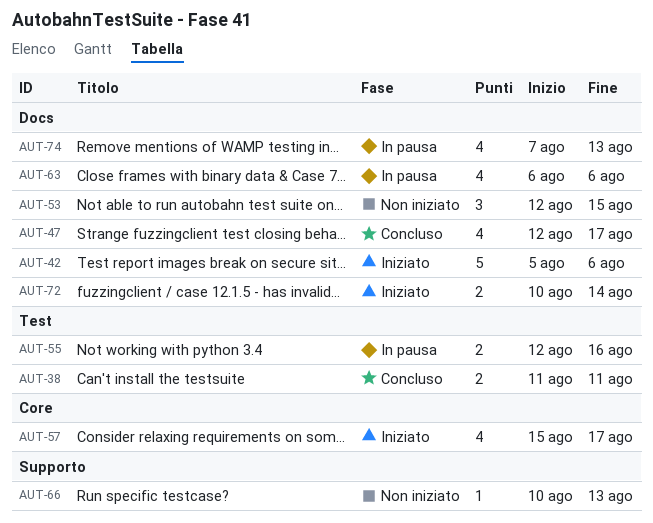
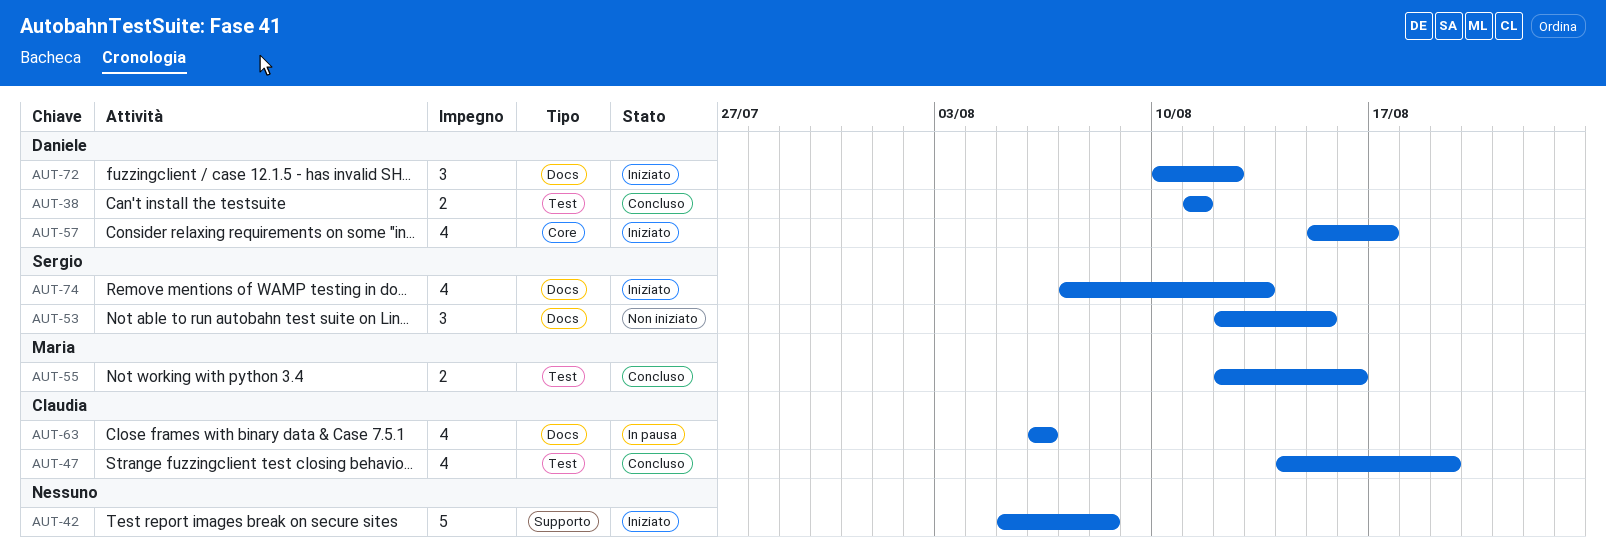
AUT-42, label: Docs -> Supporto
AUT-42, due: Aug 6 -> Aug 8
AUT-47, label: Docs -> Test
AUT-47, start: Aug 12 -> Aug 14
AUT-47, due: Aug 17 -> Aug 19
AUT-55, status: In pausa -> Concluso
AUT-66: present -> none
AUT-72, estimate: 2 -> 3
AUT-72, due: Aug 14 -> Aug 12
AUT-74, status: In pausa -> Iniziato

